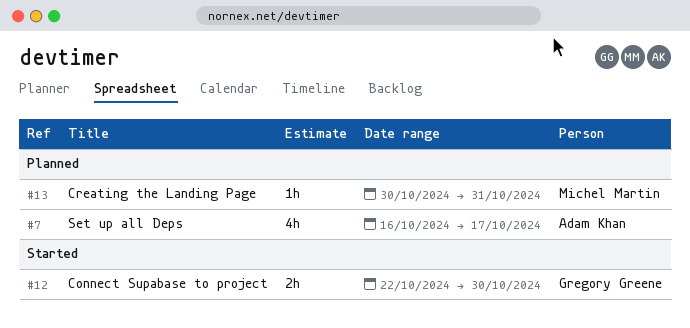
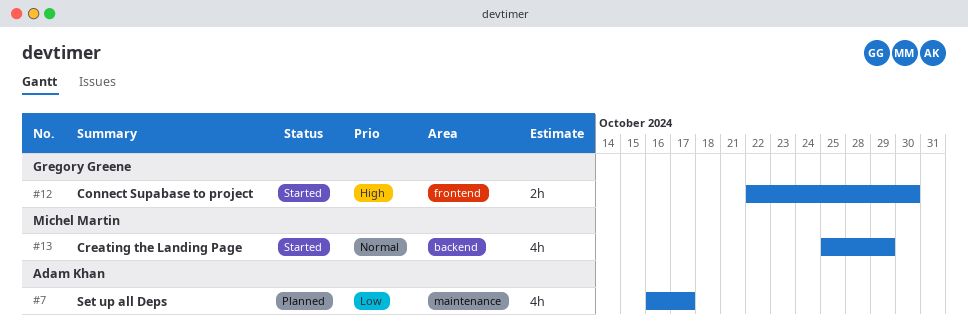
#13, status: Planned -> Started
#13, estimate: 1h -> 4h
#13, start: Oct 30 -> Oct 25
#13, due: Oct 31 -> Oct 29

